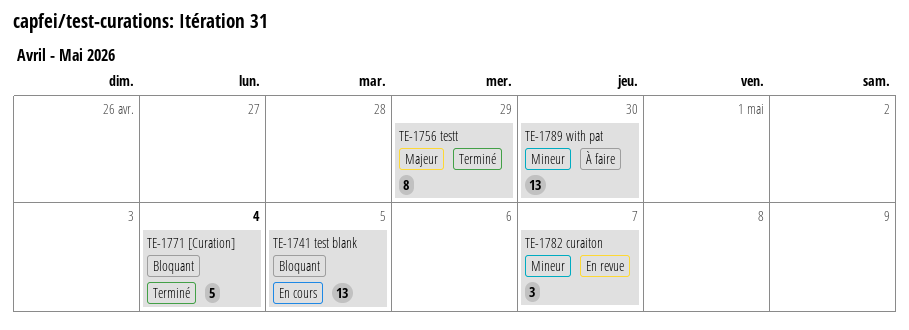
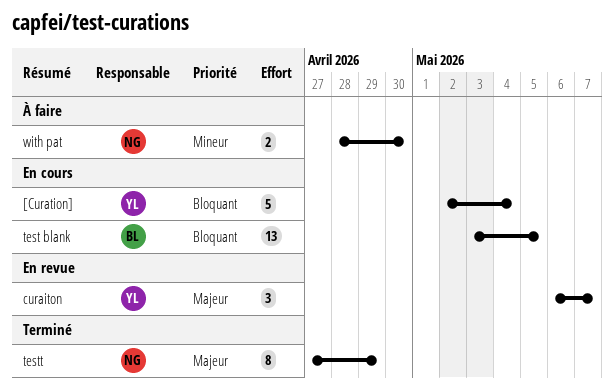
[Curation], status: Terminé -> En cours
curaiton, priority: Mineur -> Majeur
with pat, estimate: 13 -> 2

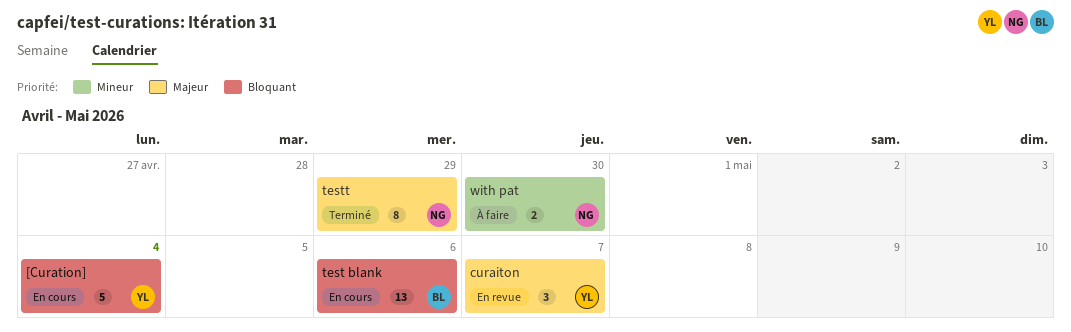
test blank, due: May 5 -> May 6

